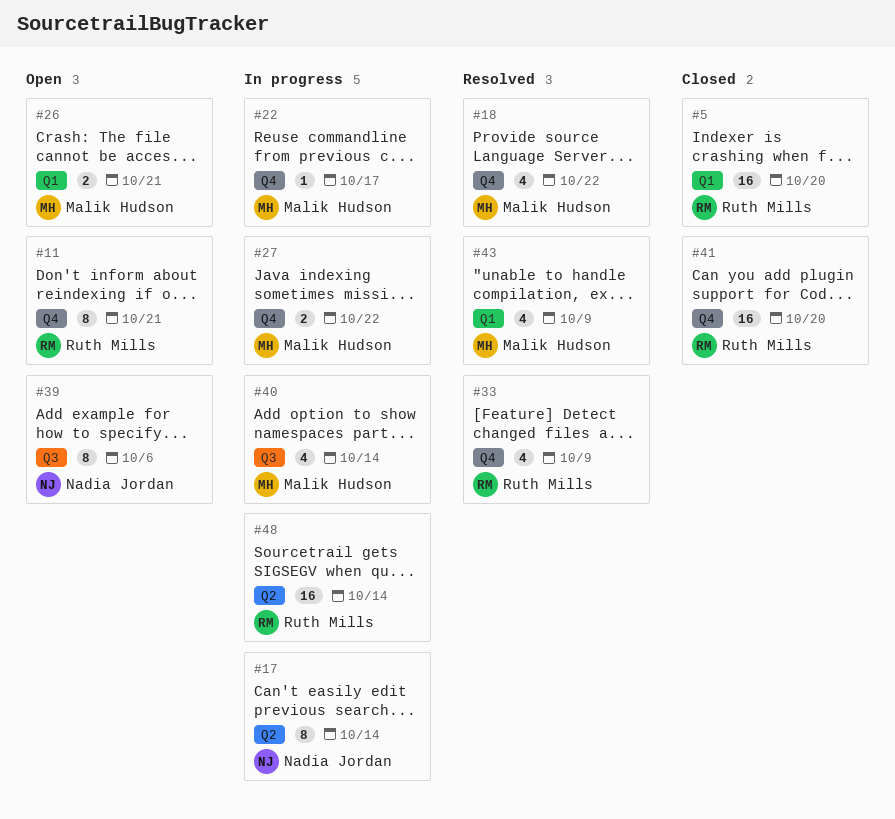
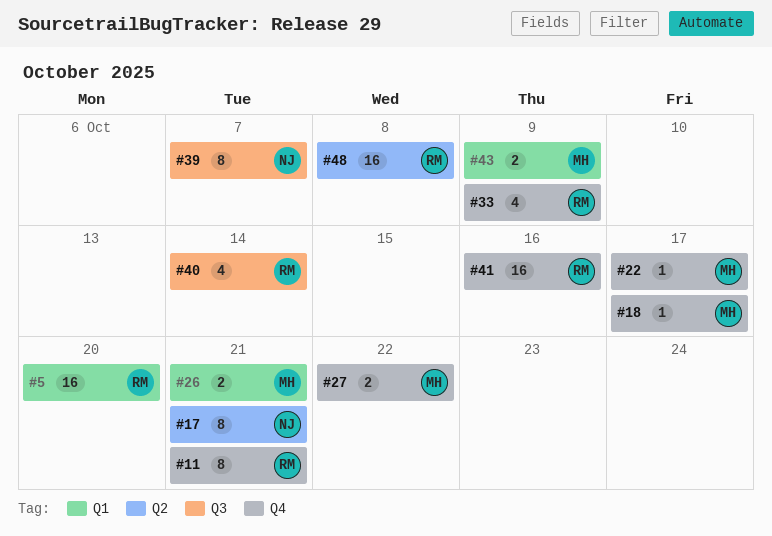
#17, due: Oct 14 -> Oct 21
#18, estimate: 4 -> 1
#18, due: Oct 22 -> Oct 17
#39, due: Oct 6 -> Oct 7
#40, owner: Malik Hudson -> Ruth Mills
#41, due: Oct 20 -> Oct 16
#43, estimate: 4 -> 2
#48, due: Oct 14 -> Oct 8

